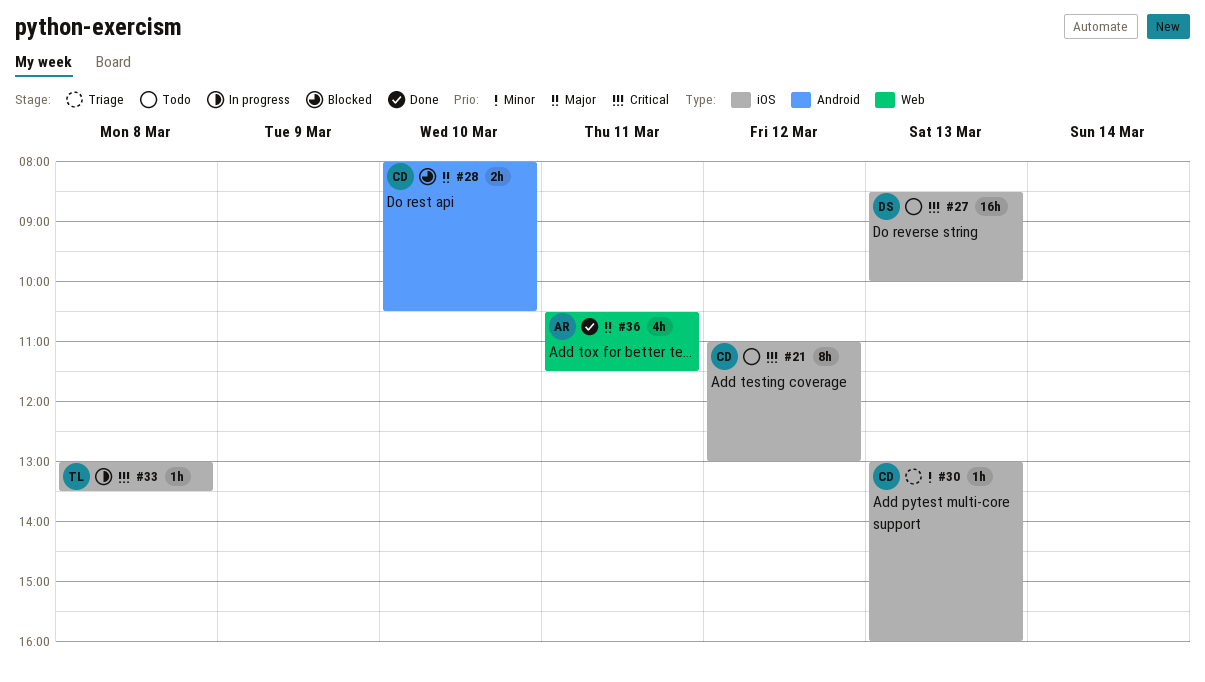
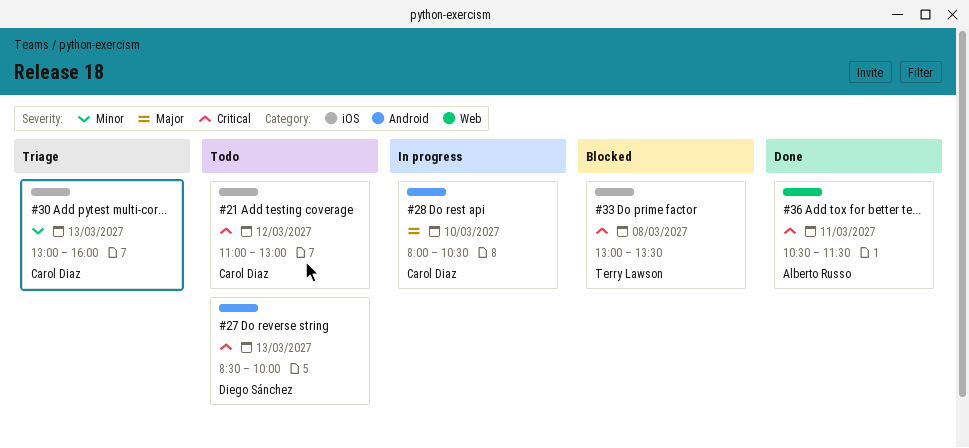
#27, label: iOS -> Android
#28, status: Blocked -> In progress
#33, status: In progress -> Blocked
#36, priority: Major -> Critical

